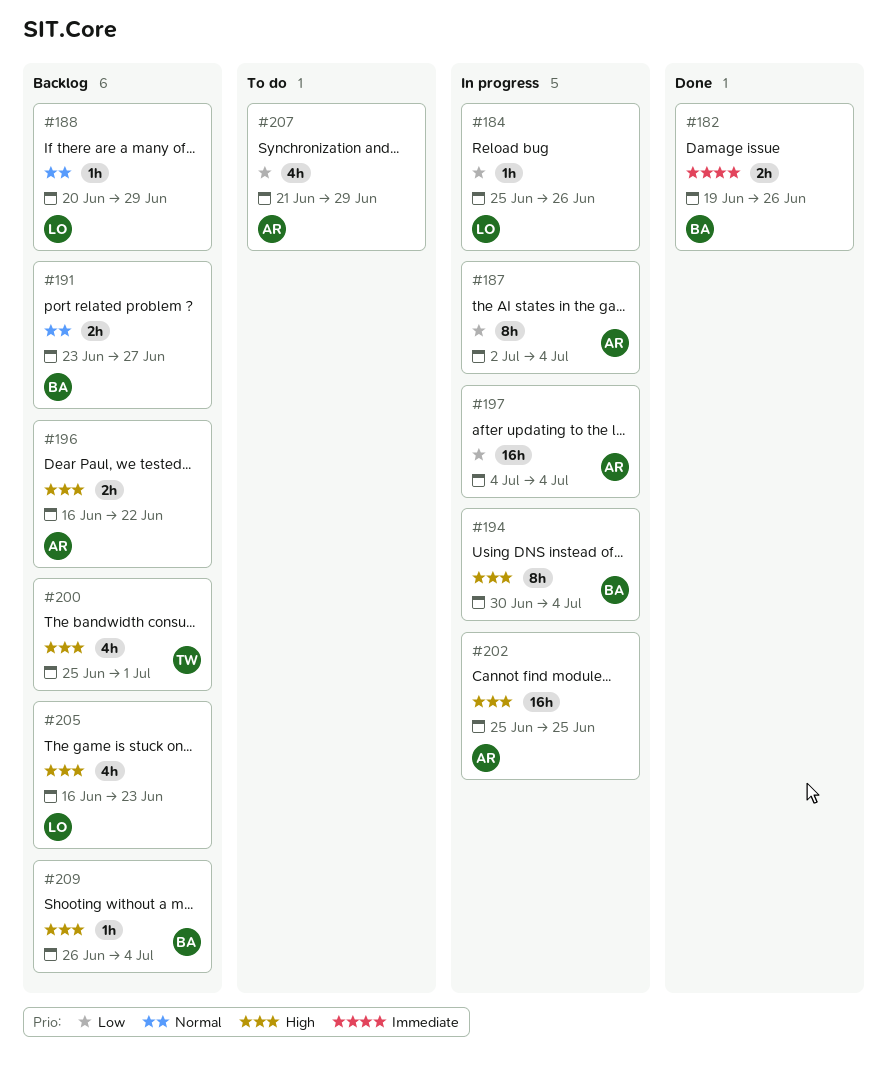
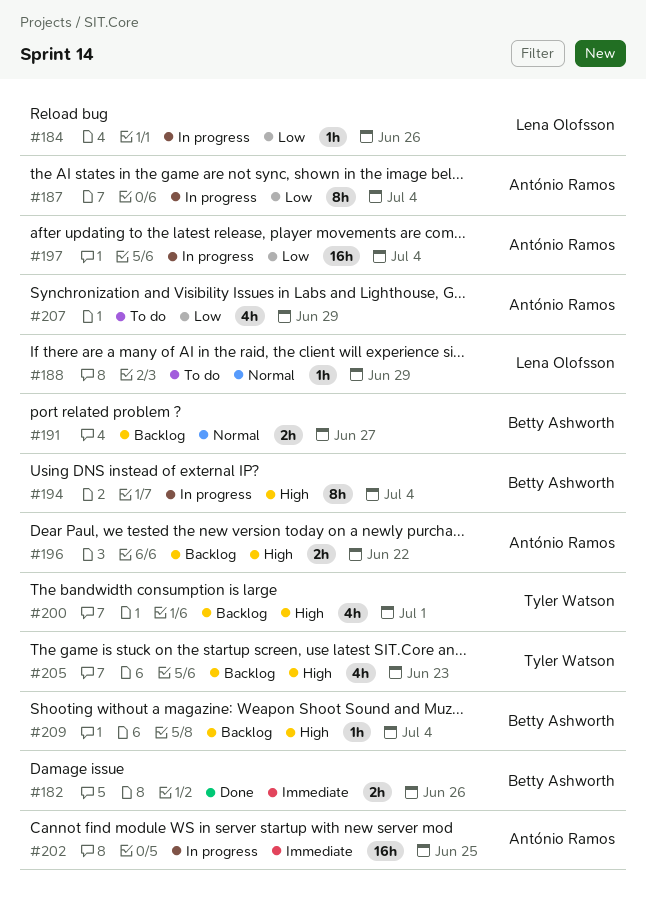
#188, status: Backlog -> To do
#202, priority: High -> Immediate
#205, owner: Lena Olofsson -> Tyler Watson

